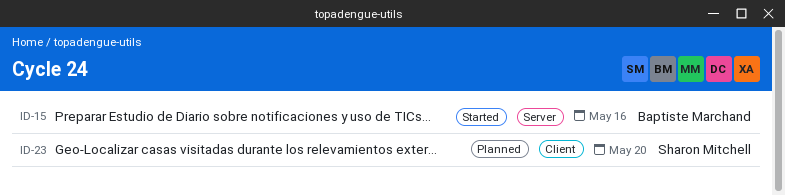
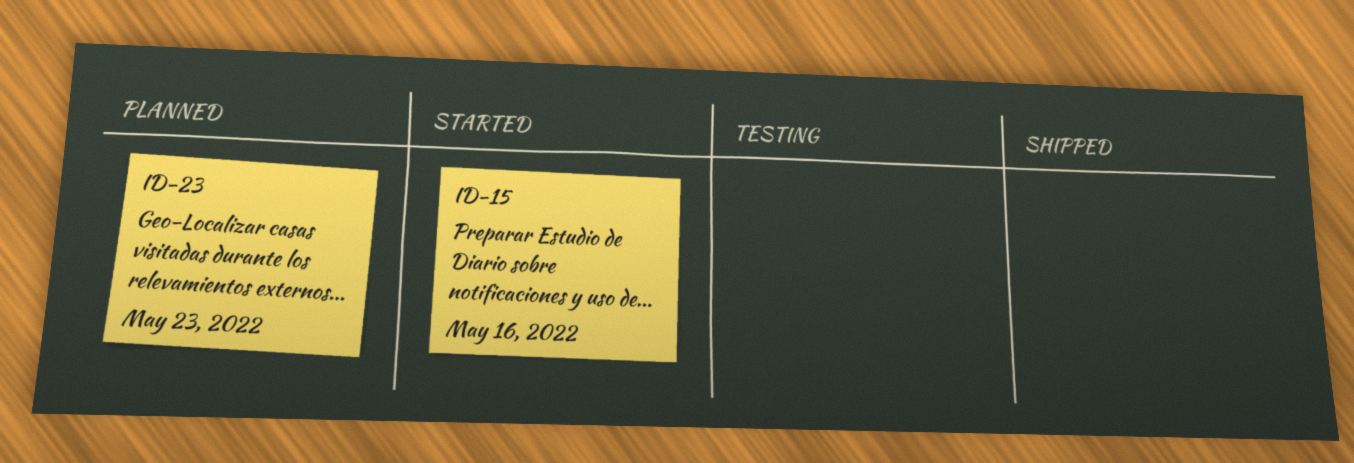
ID-23, due: May 20 -> May 23

